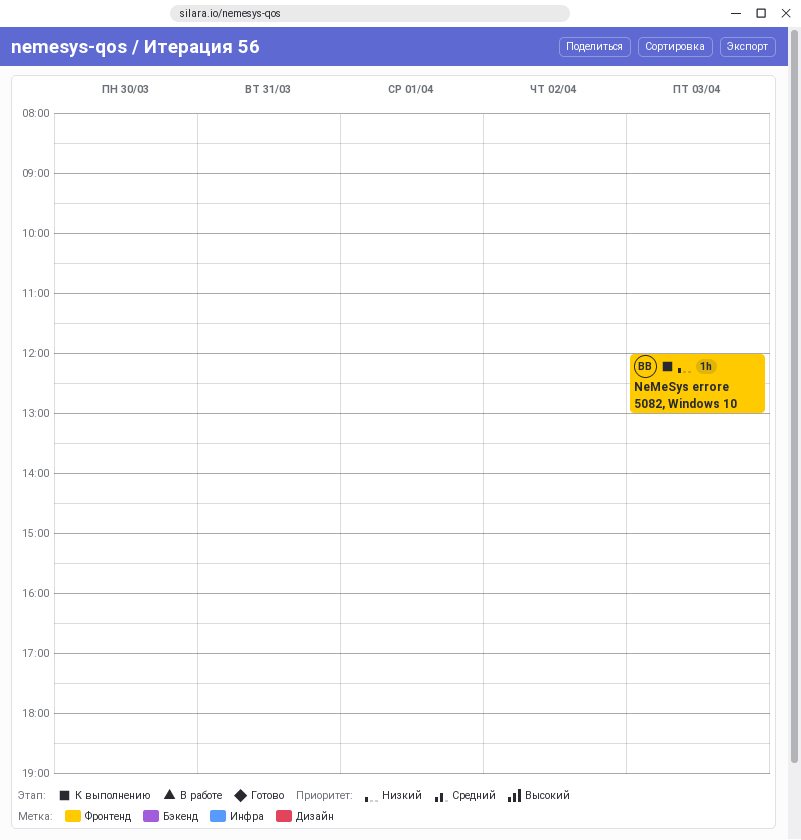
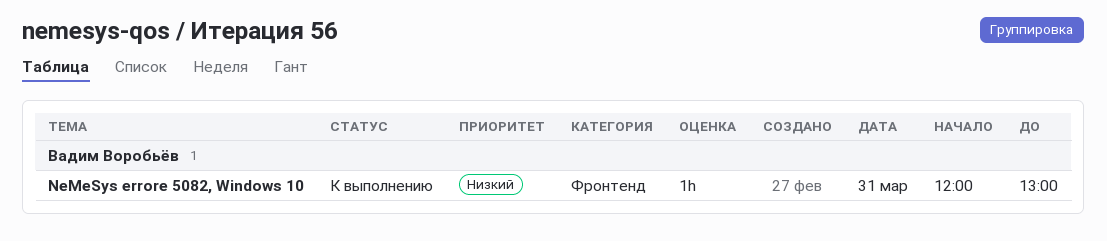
NeMeSys errore 5082, Windows 10, day: Apr 3 -> Mar 31

